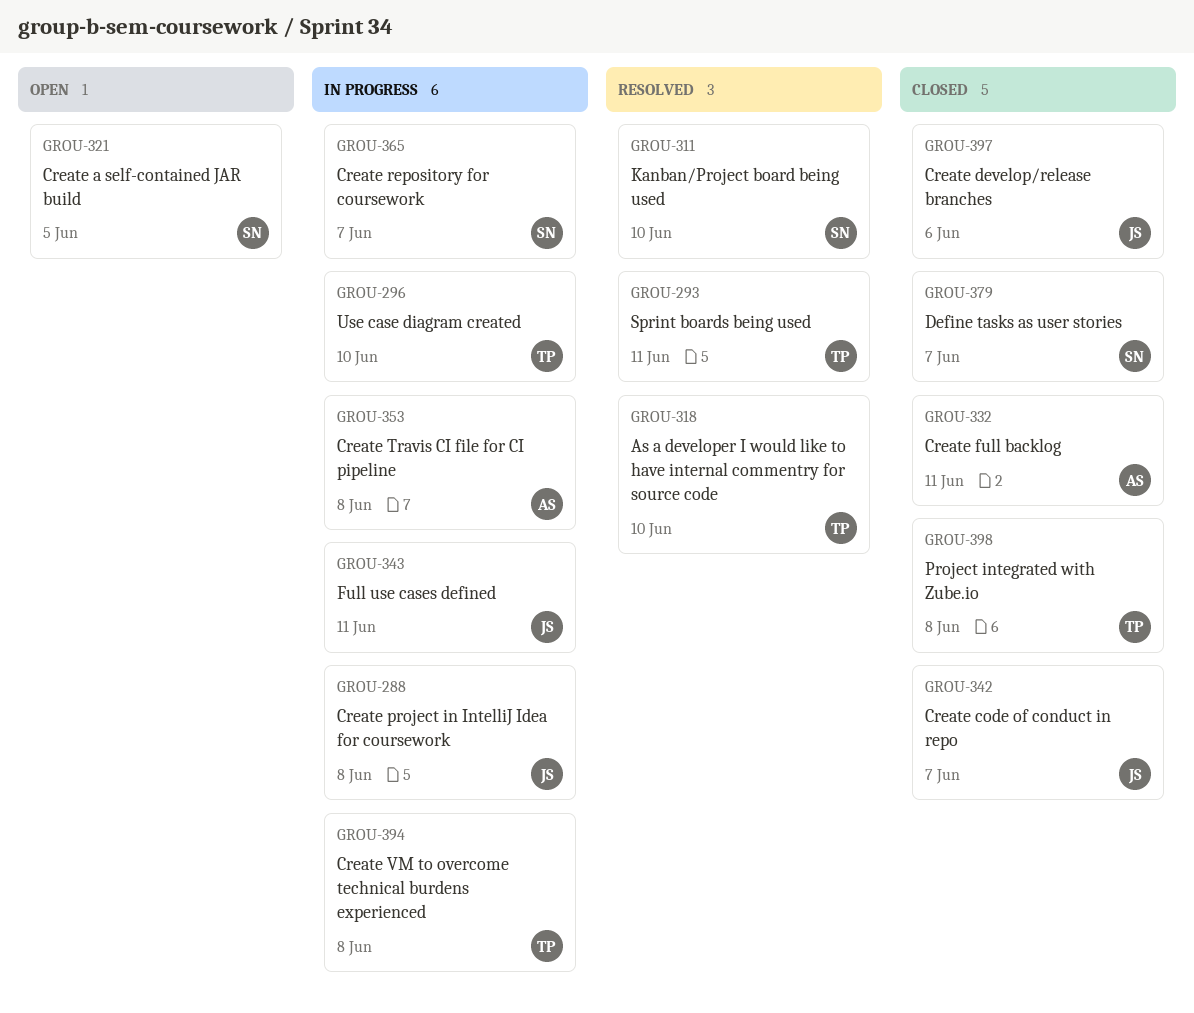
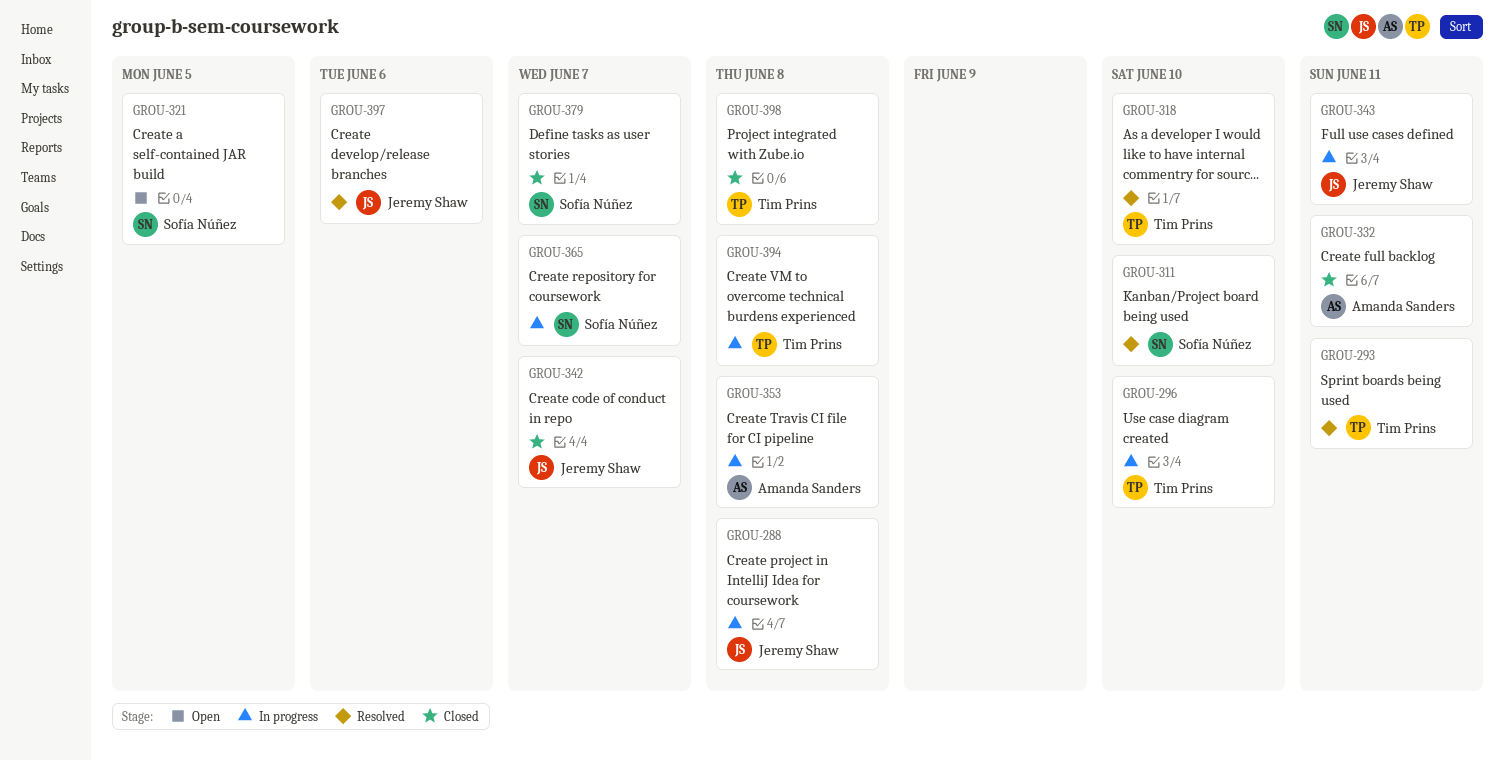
GROU-397, status: Closed -> Resolved

